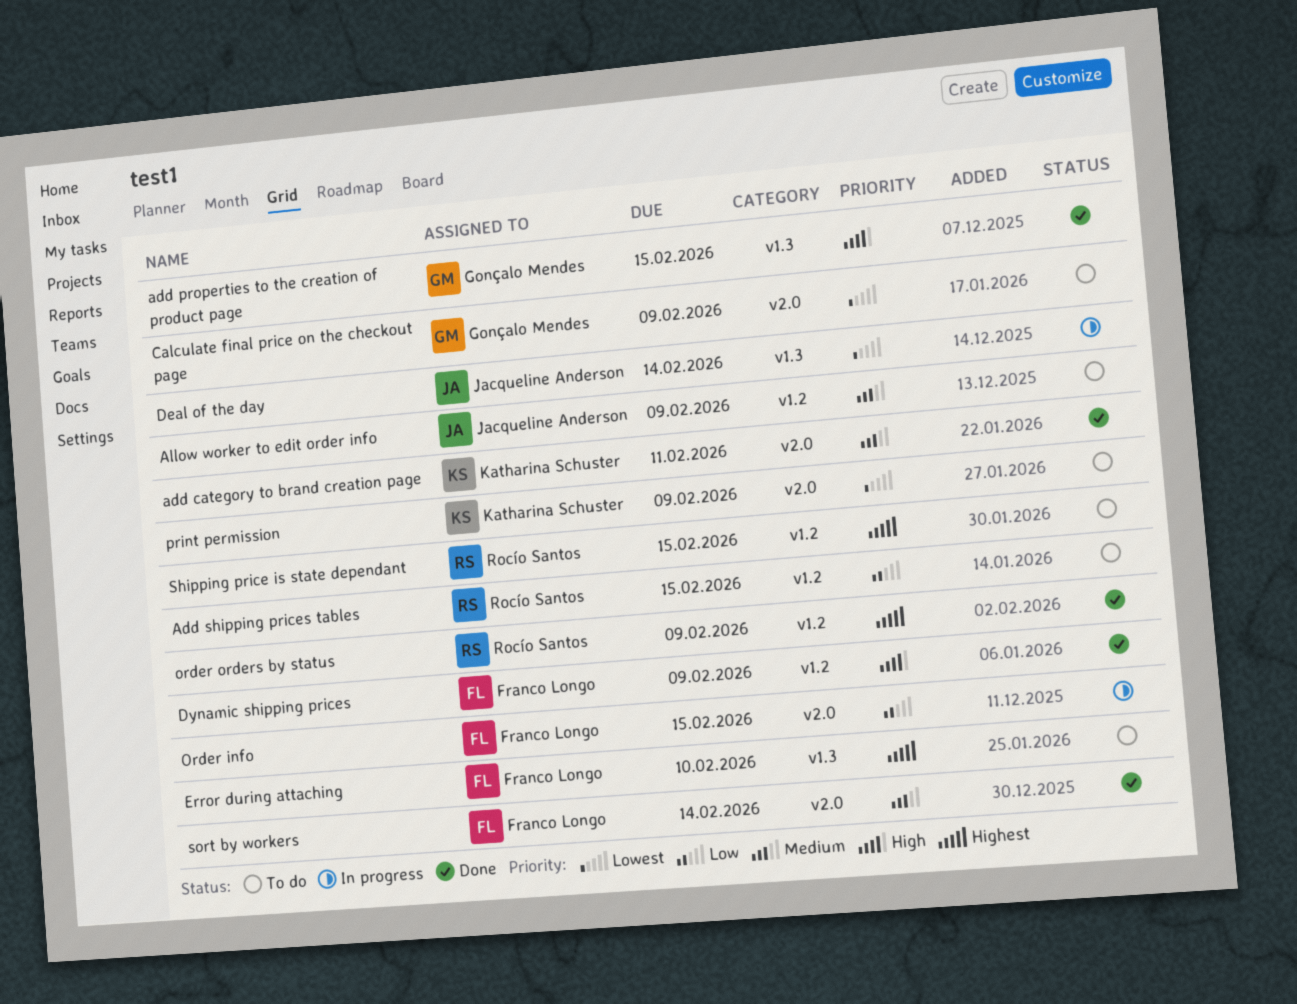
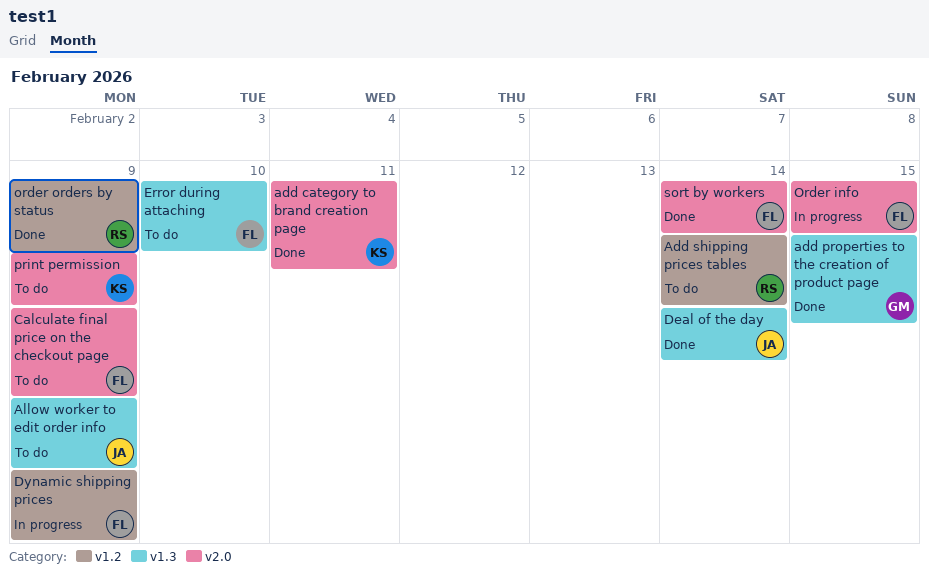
Add shipping prices tables, due: Feb 15 -> Feb 14
Allow worker to edit order info, label: v1.2 -> v1.3
Calculate final price on the checkout page, owner: Gonçalo Mendes -> Franco Longo
Deal of the day, status: In progress -> Done
Dynamic shipping prices, status: Done -> In progress
Shipping price is state dependant: present -> none

